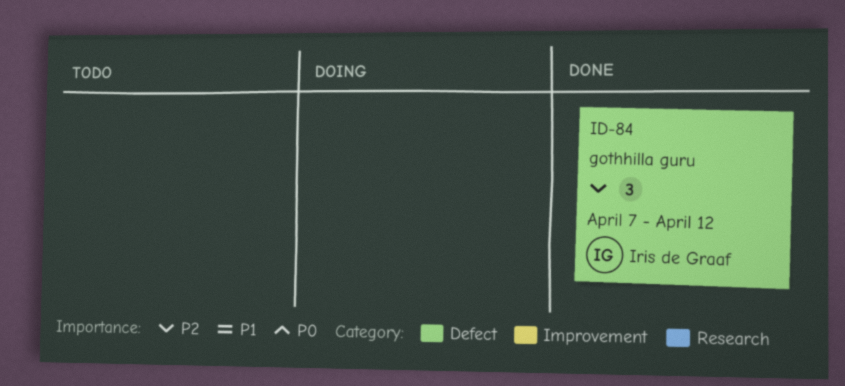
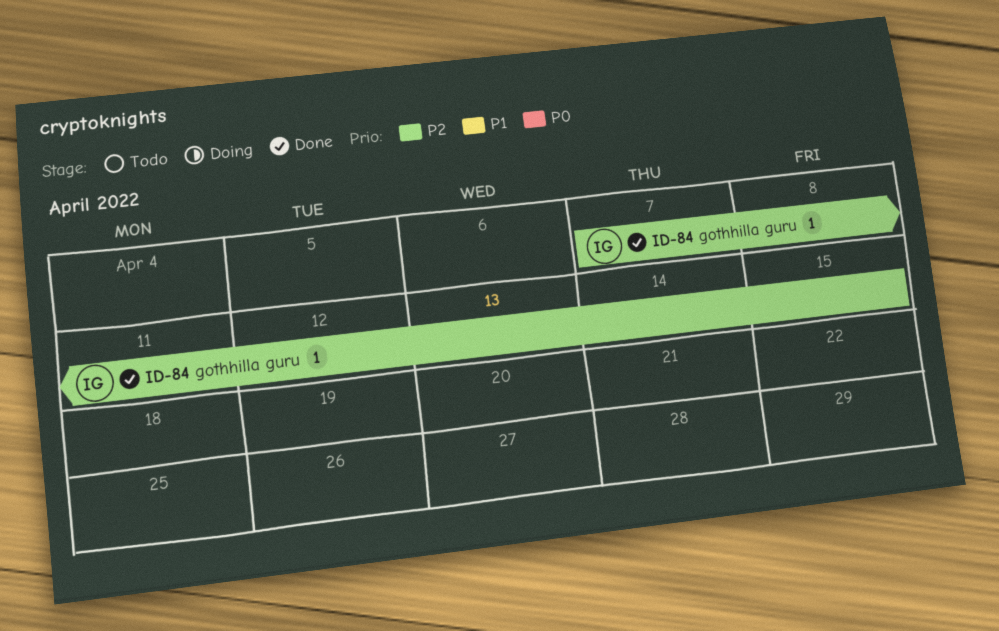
ID-84, estimate: 3 -> 1
ID-84, due: Apr 12 -> Apr 15

